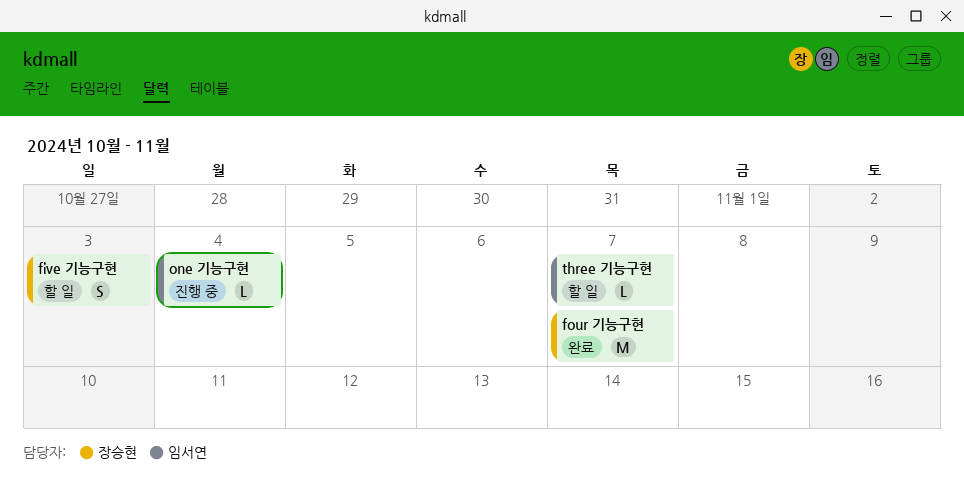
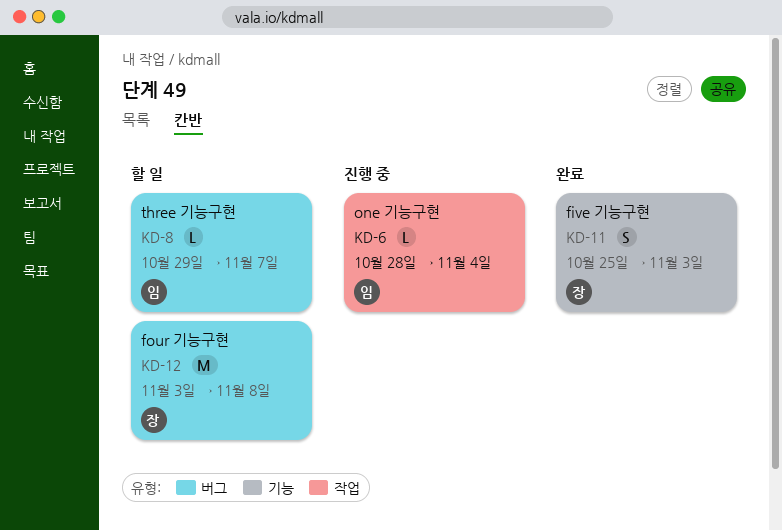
five 기능구현, status: 할 일 -> 완료
four 기능구현, status: 완료 -> 할 일
four 기능구현, due: Nov 7 -> Nov 8

